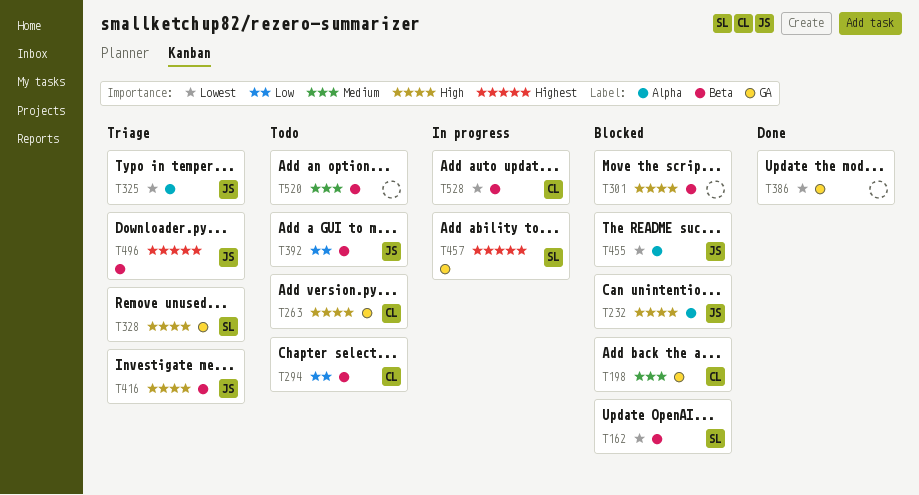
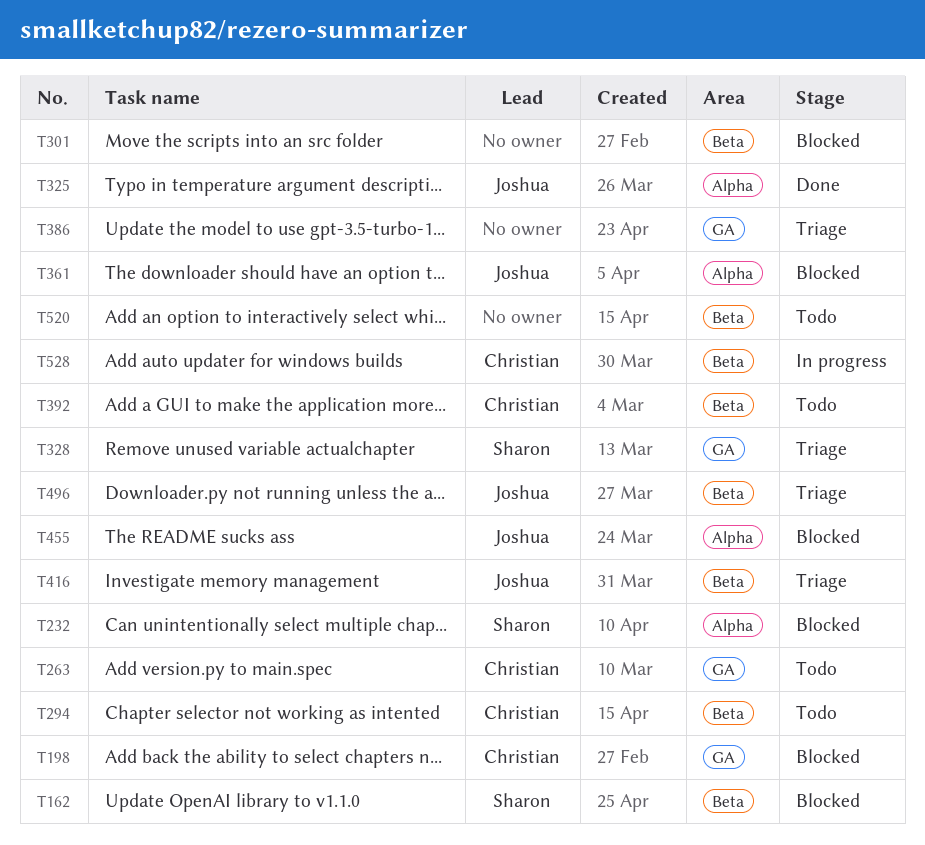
T232, owner: Joshua -> Sharon
T325, status: Triage -> Done
T361: none -> present
T386, status: Done -> Triage
T392, owner: Joshua -> Christian
T457: present -> none

